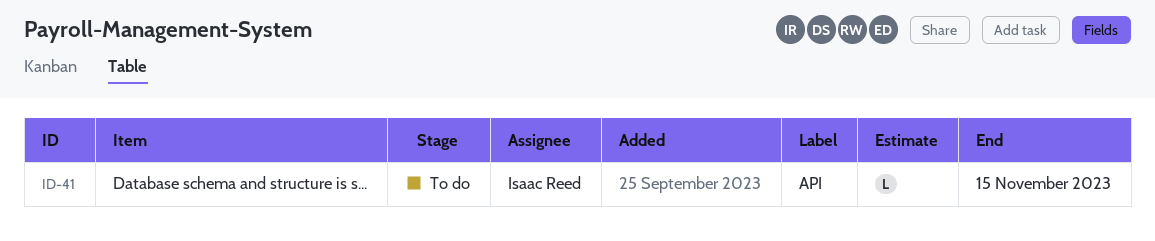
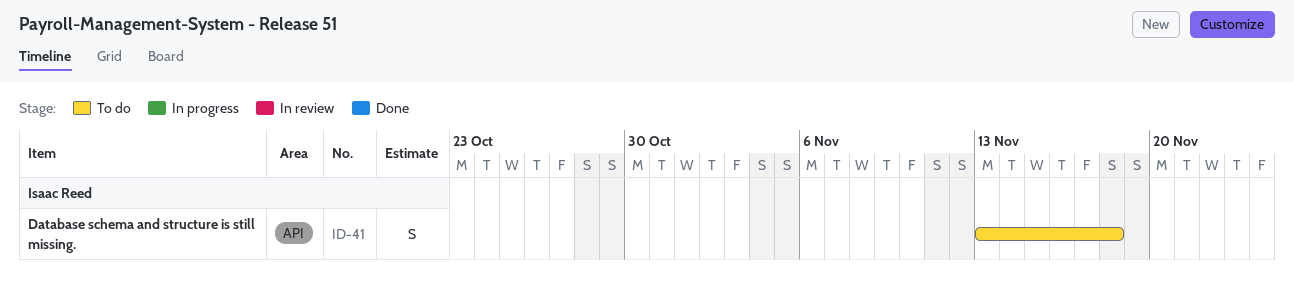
ID-41, estimate: L -> S
ID-41, due: Nov 15 -> Nov 18

